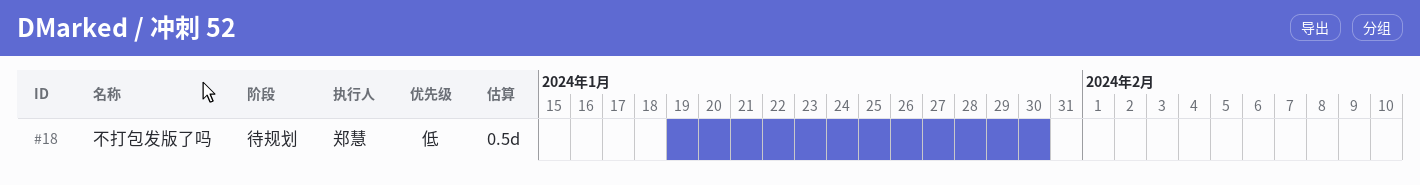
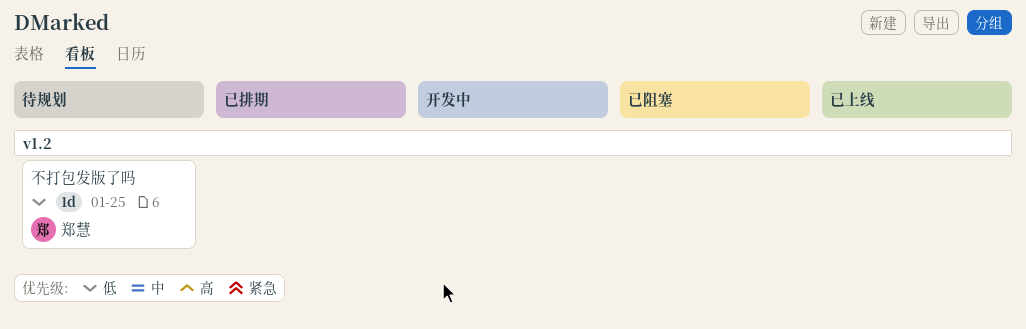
不打包发版了吗, estimate: 0.5d -> 1d
不打包发版了吗, due: Jan 30 -> Jan 25

